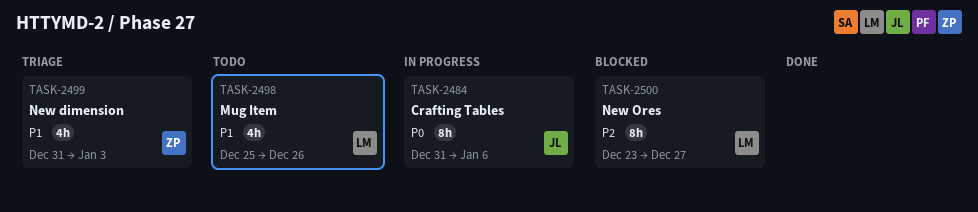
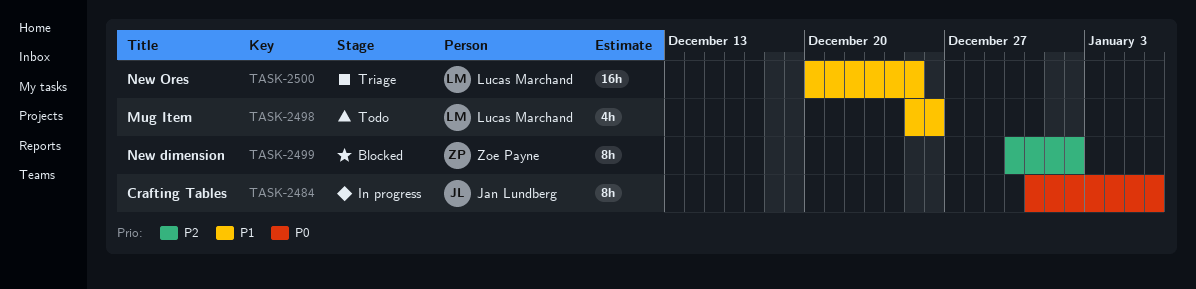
TASK-2499, status: Triage -> Blocked
TASK-2499, priority: P1 -> P2
TASK-2499, estimate: 4h -> 8h
TASK-2499, start: Dec 31 -> Dec 30
TASK-2499, due: Jan 3 -> Jan 2
TASK-2500, status: Blocked -> Triage
TASK-2500, priority: P2 -> P1
TASK-2500, estimate: 8h -> 16h
TASK-2500, start: Dec 23 -> Dec 20
TASK-2500, due: Dec 27 -> Dec 25

